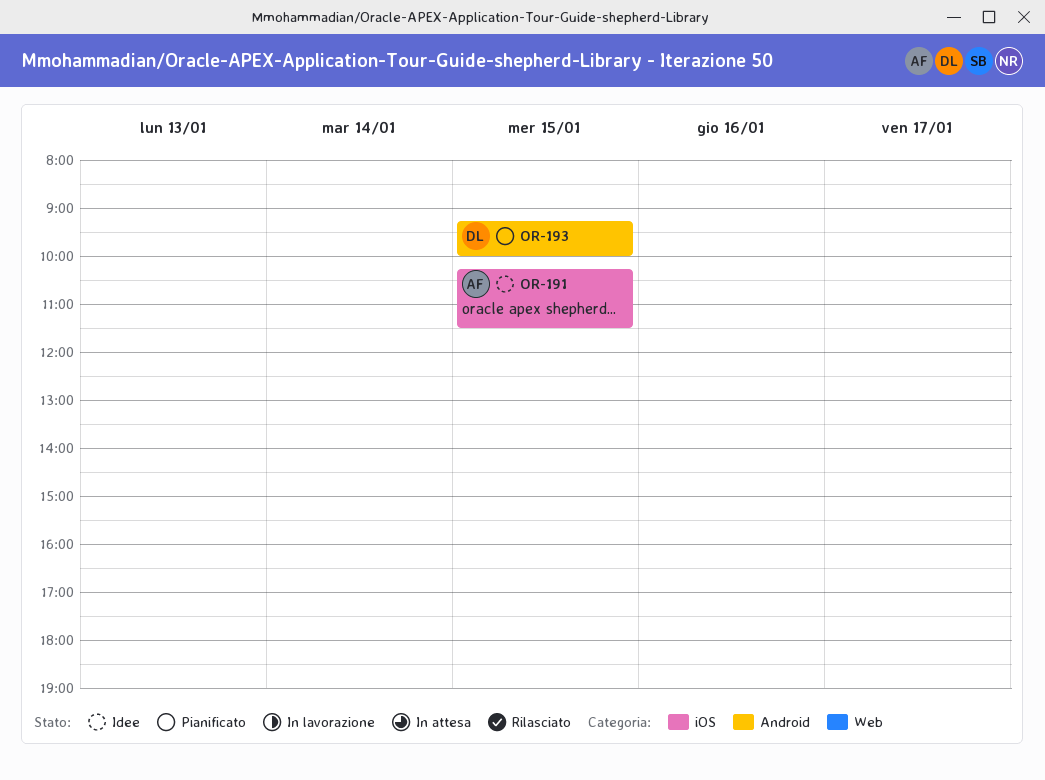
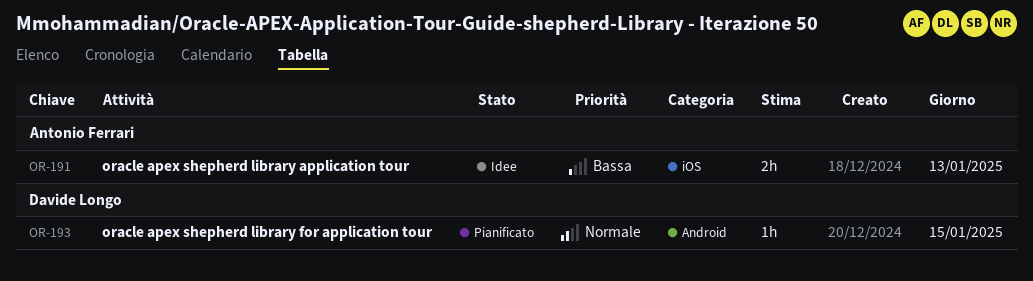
OR-191, day: Jan 15 -> Jan 13

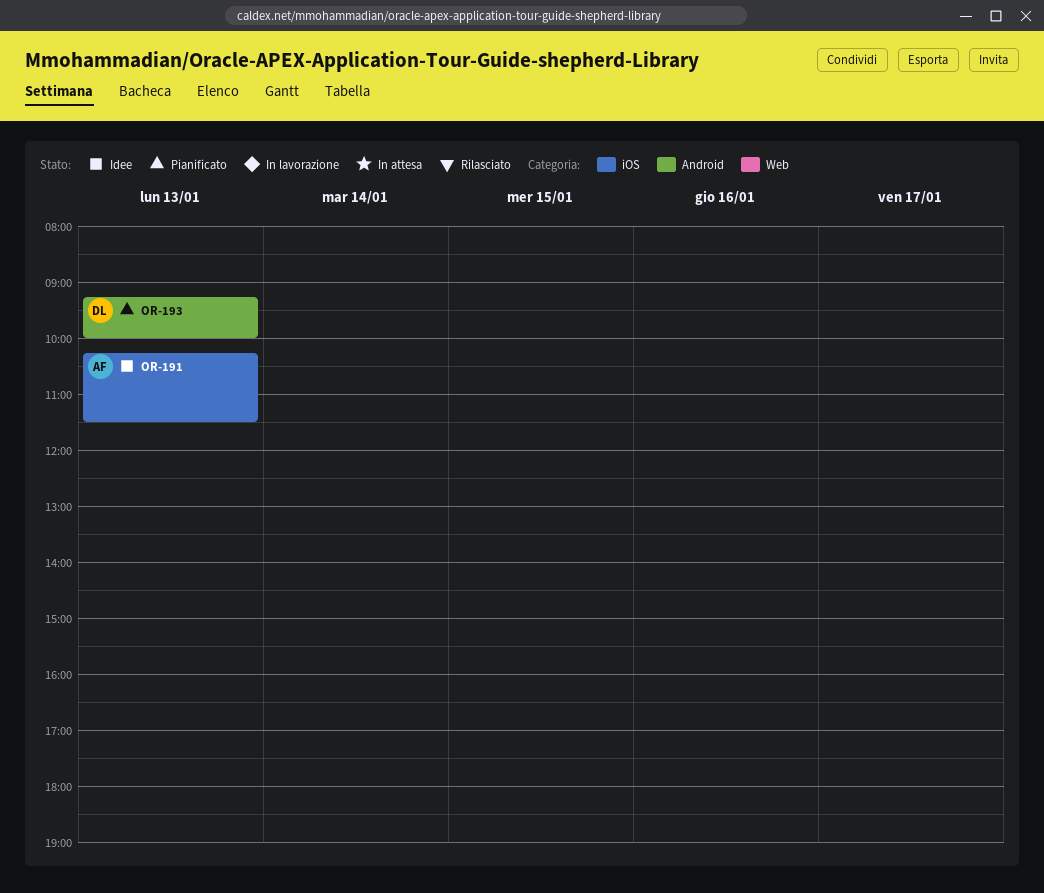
OR-193, day: Jan 15 -> Jan 13

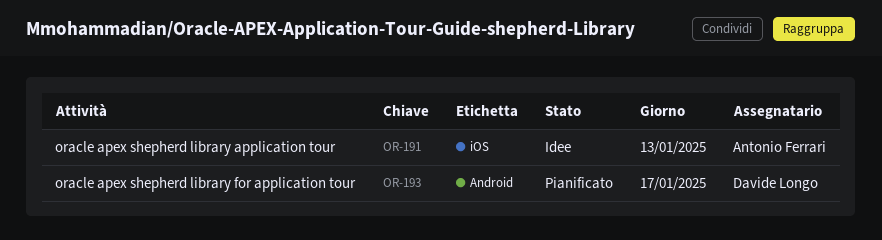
OR-193, day: Jan 13 -> Jan 17

